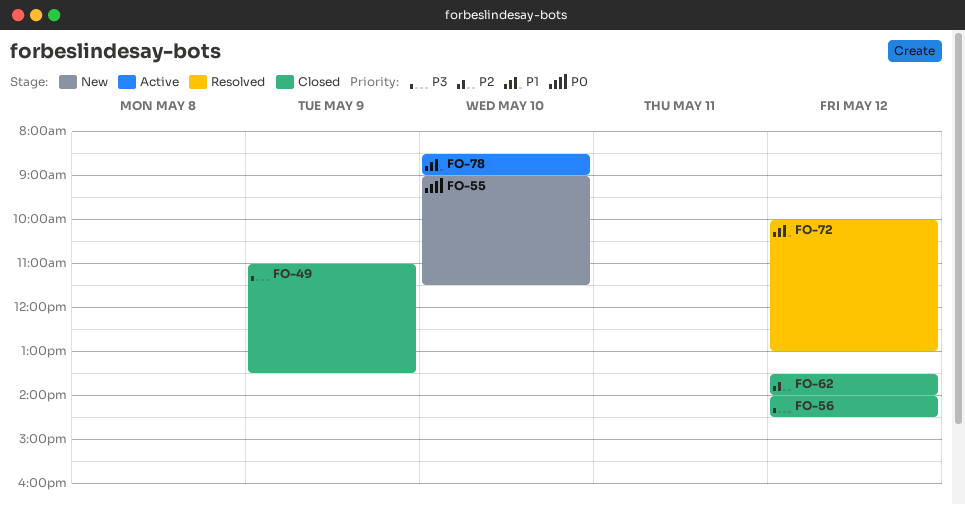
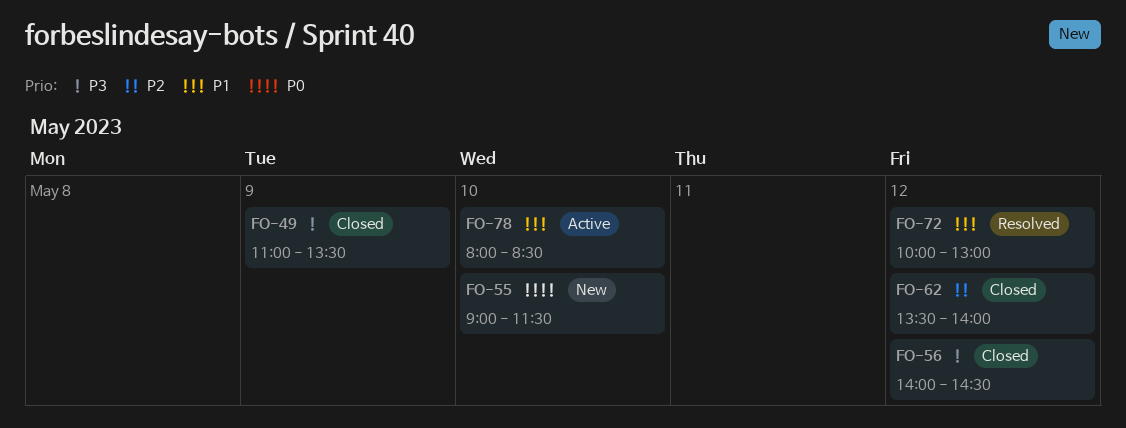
FO-78, begins: 08:30 -> 08:00
FO-78, ends: 09:00 -> 08:30

